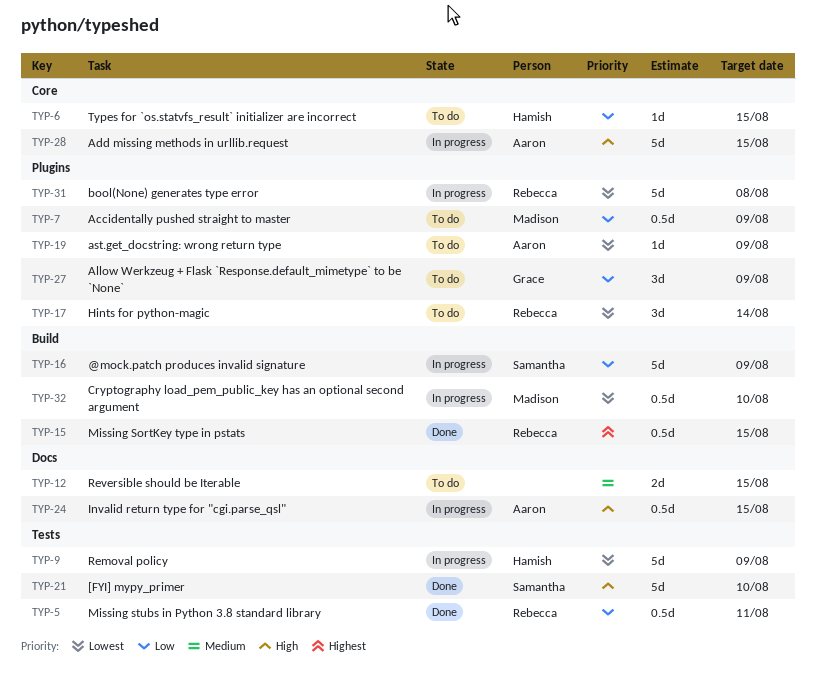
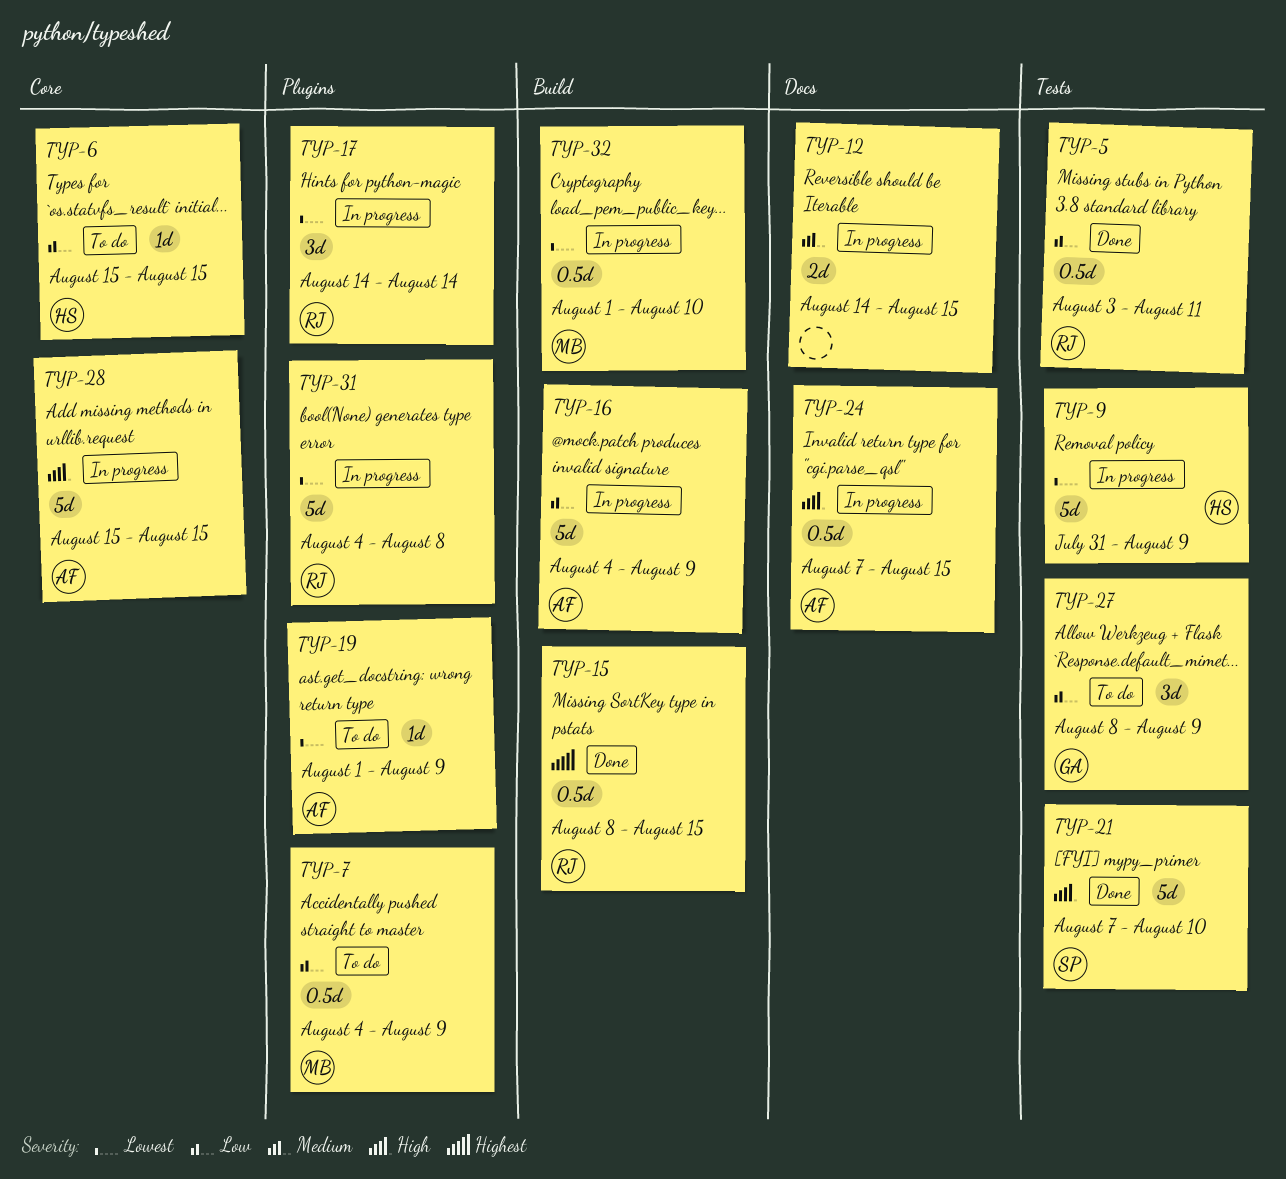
TYP-12, status: To do -> In progress
TYP-16, owner: Samantha -> Aaron
TYP-17, status: To do -> In progress
TYP-27, label: Plugins -> Tests

